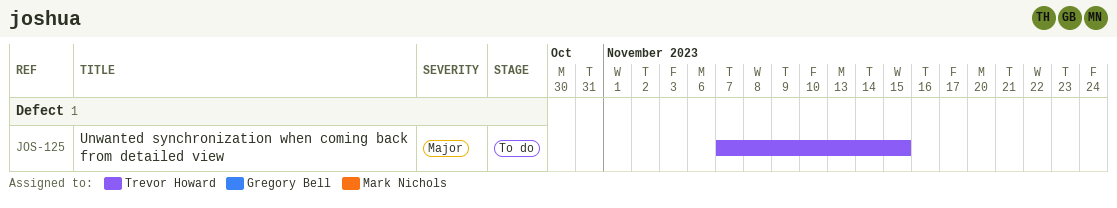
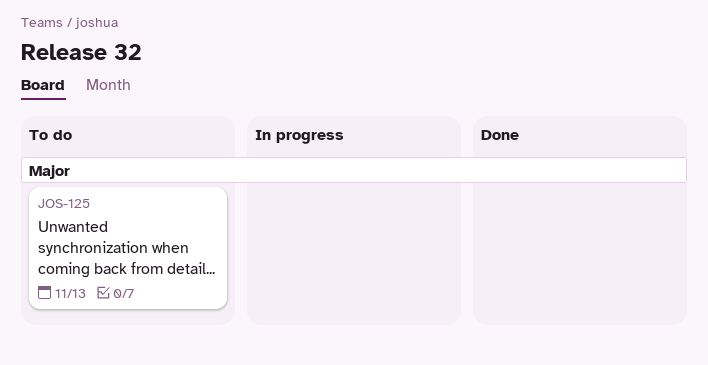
JOS-125, due: Nov 15 -> Nov 13

